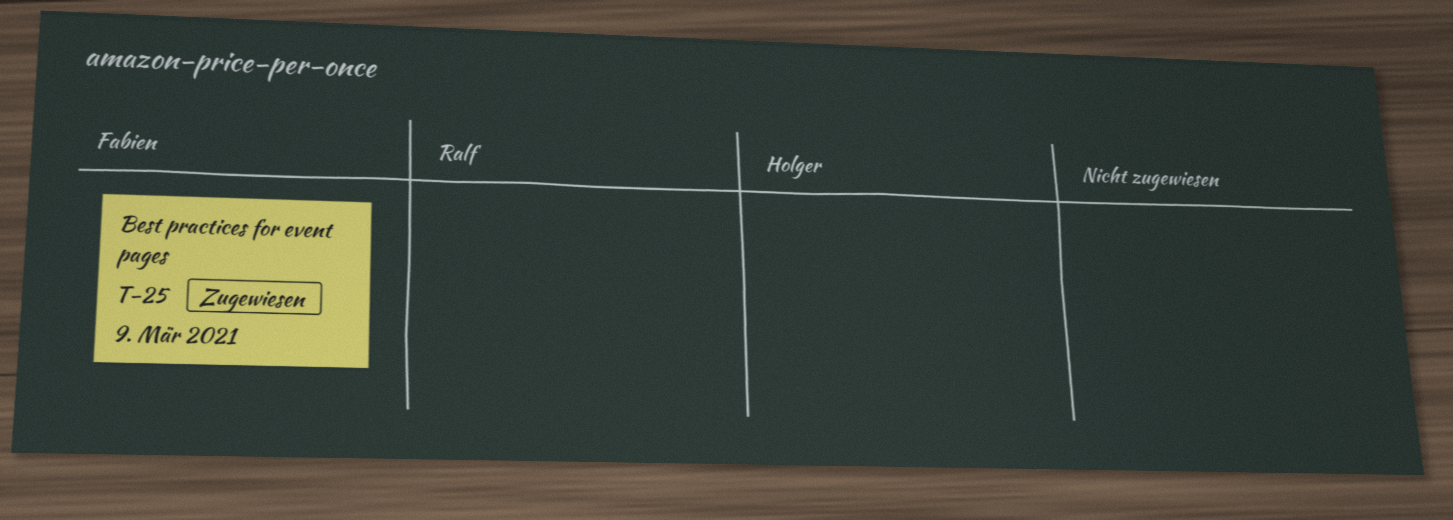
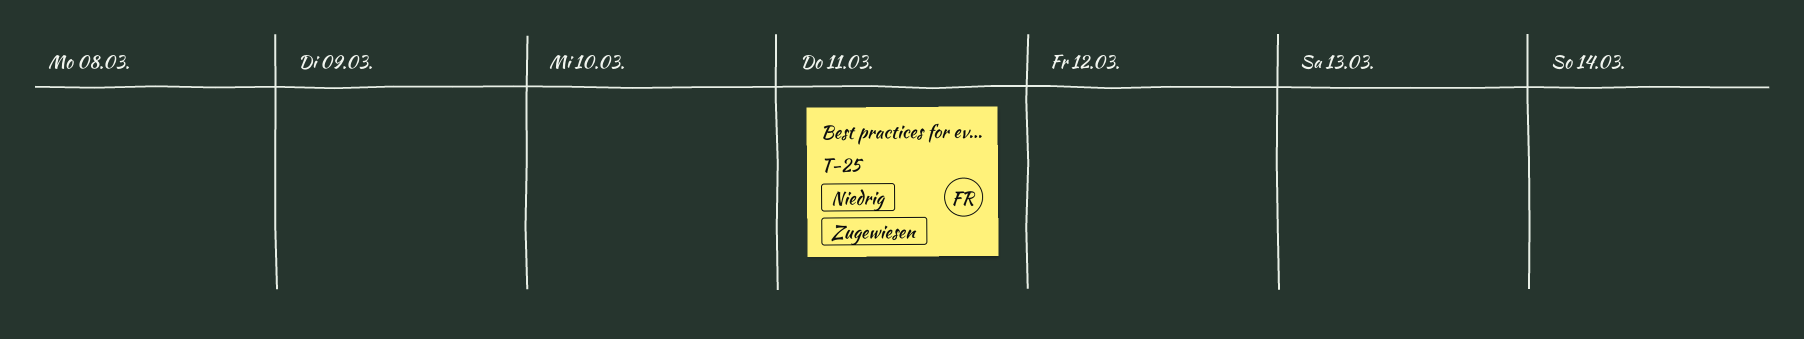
T-25, due: Mar 9 -> Mar 11

